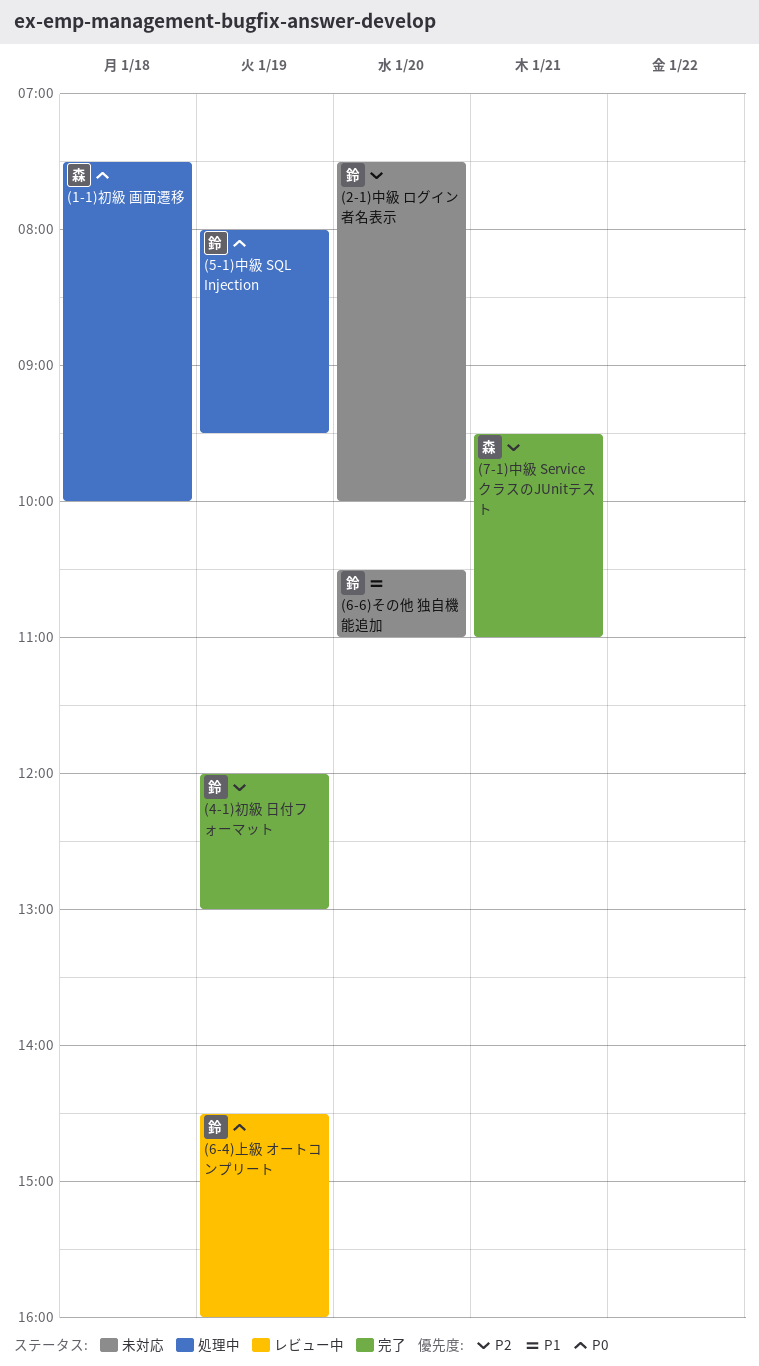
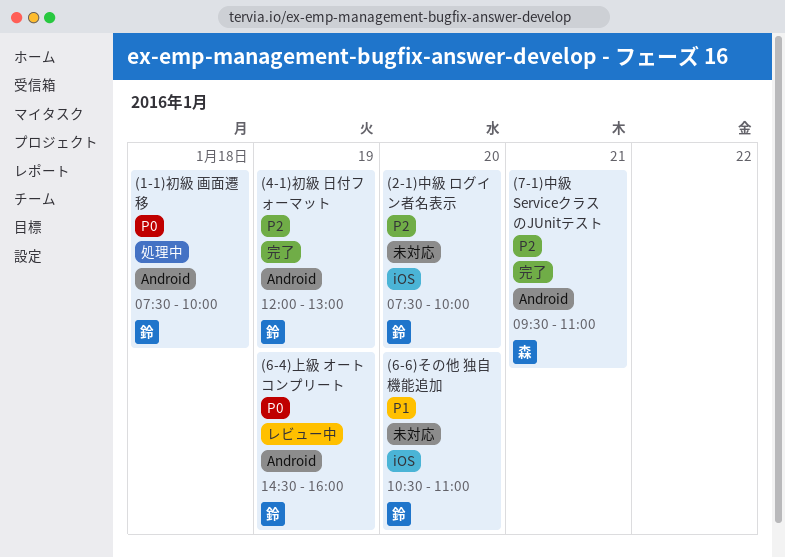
(1-1)初級 画面遷移, owner: 森 -> 鈴
(5-1)中級 SQL Injection: present -> none

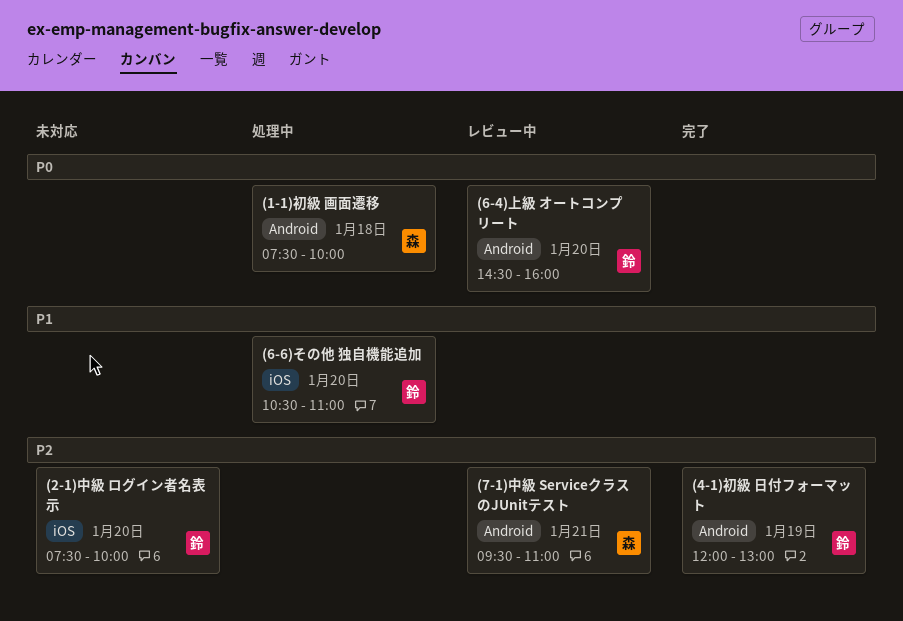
(1-1)初級 画面遷移, owner: 鈴 -> 森
(6-4)上級 オートコンプリート, day: Jan 19 -> Jan 20
(6-6)その他 独自機能追加, status: 未対応 -> 処理中
(7-1)中級 ServiceクラスのJUnitテスト, status: 完了 -> レビュー中

